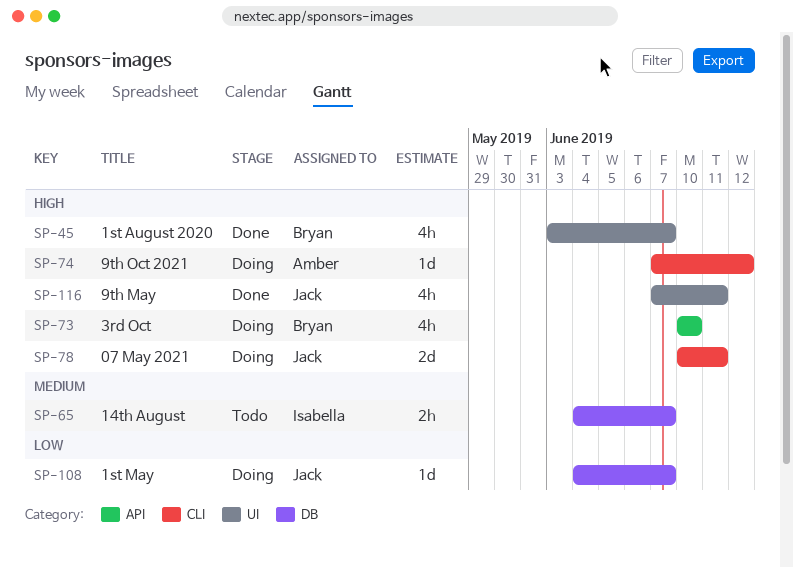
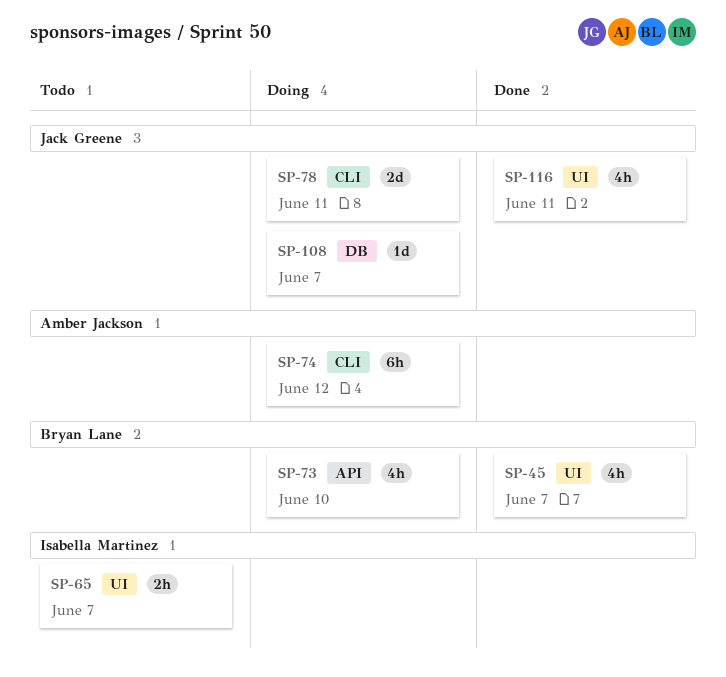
SP-65, label: DB -> UI
SP-74, estimate: 1d -> 6h

